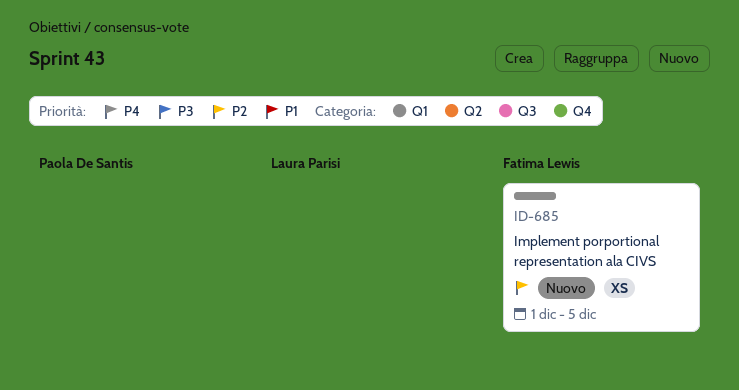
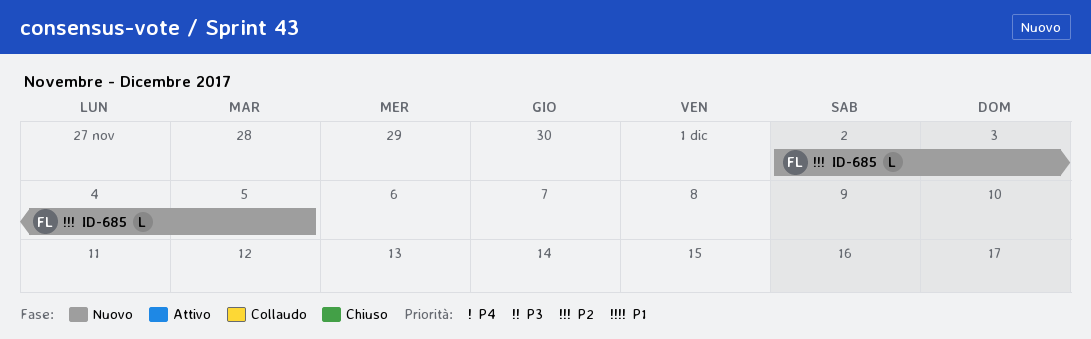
ID-685, estimate: XS -> L
ID-685, start: Dec 1 -> Dec 2

